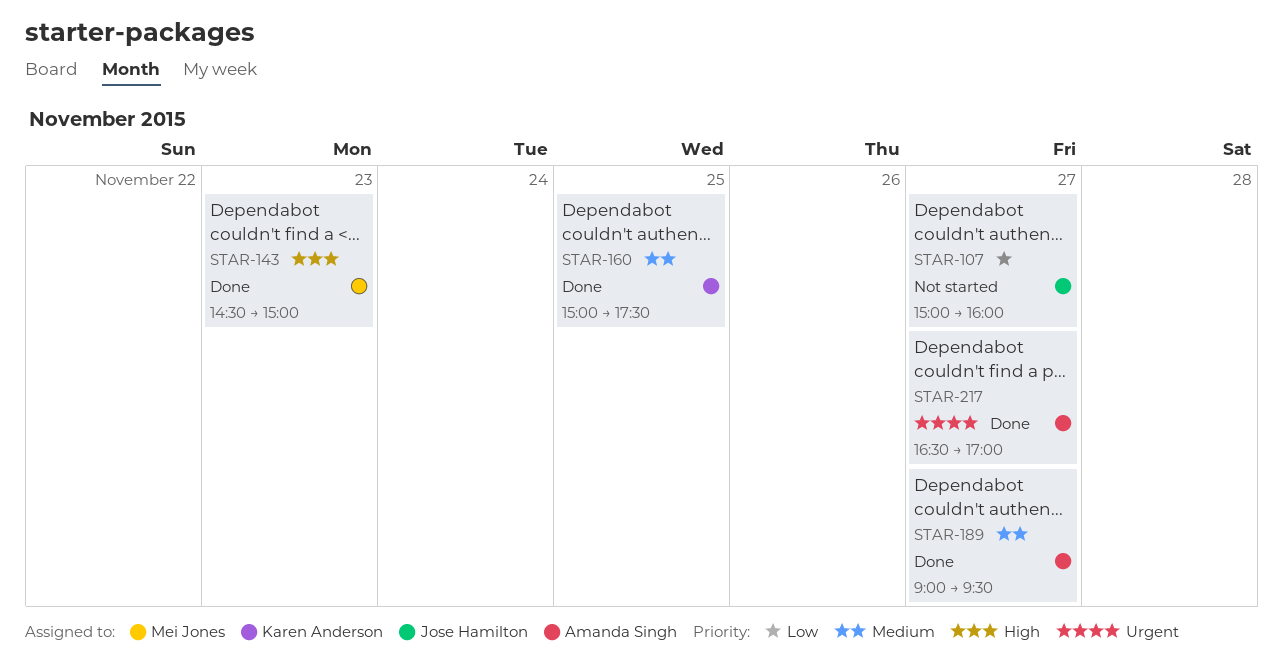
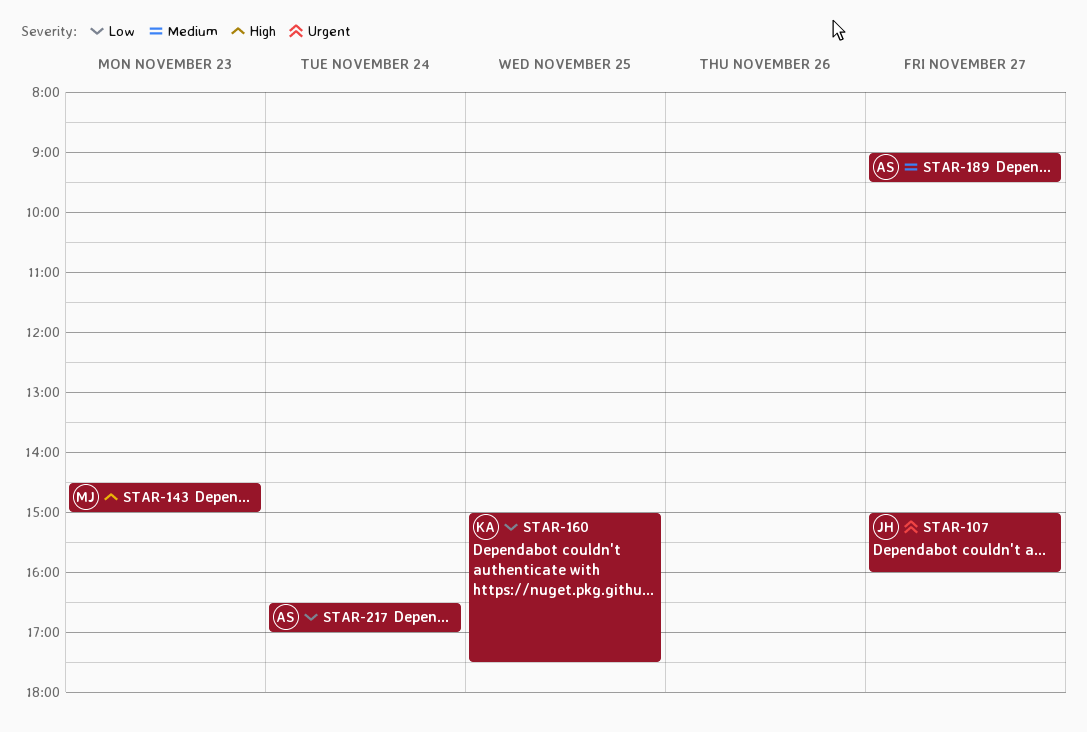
STAR-107, priority: Low -> Urgent
STAR-160, priority: Medium -> Low
STAR-217, priority: Urgent -> Low
STAR-217, day: Nov 27 -> Nov 24

